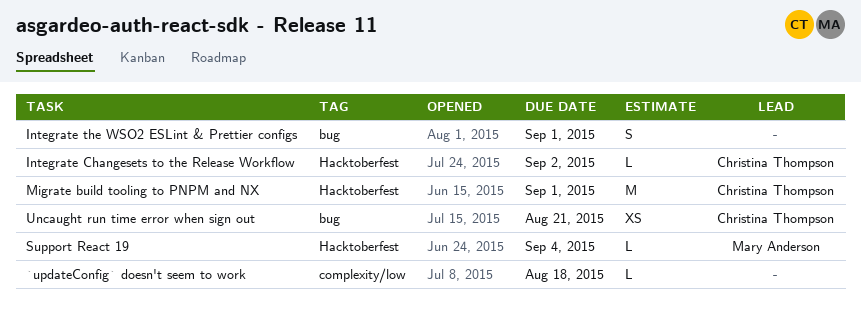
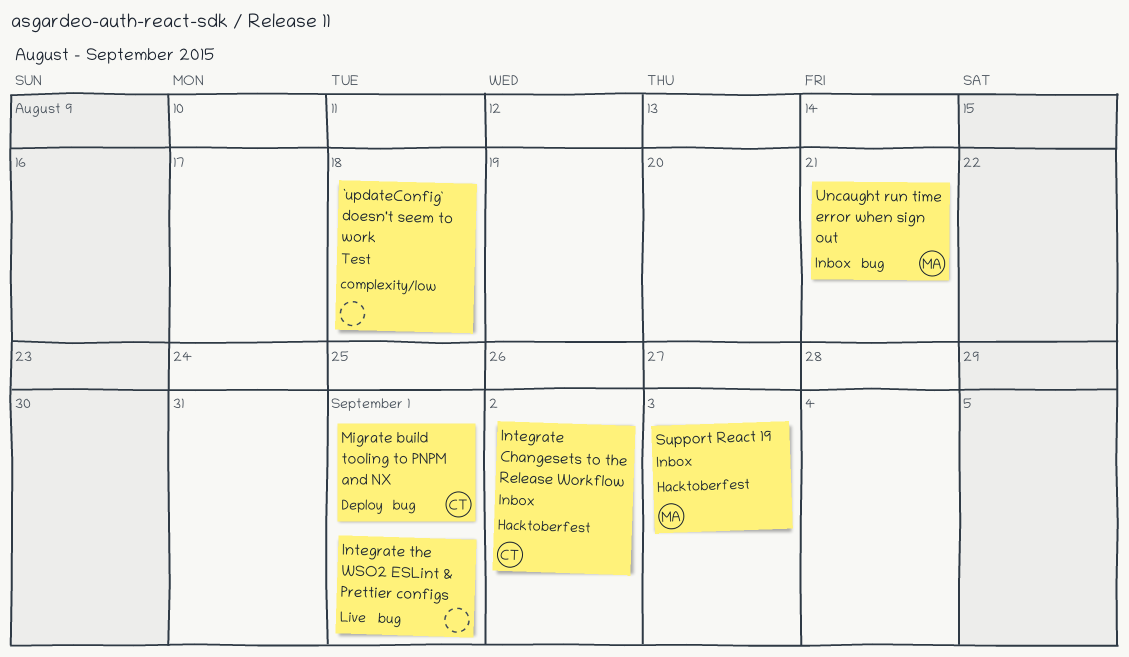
Migrate build tooling to PNPM and NX, label: Hacktoberfest -> bug
Support React 19, due: Sep 4 -> Sep 3
Uncaught run time error when sign out, owner: Christina Thompson -> Mary Anderson

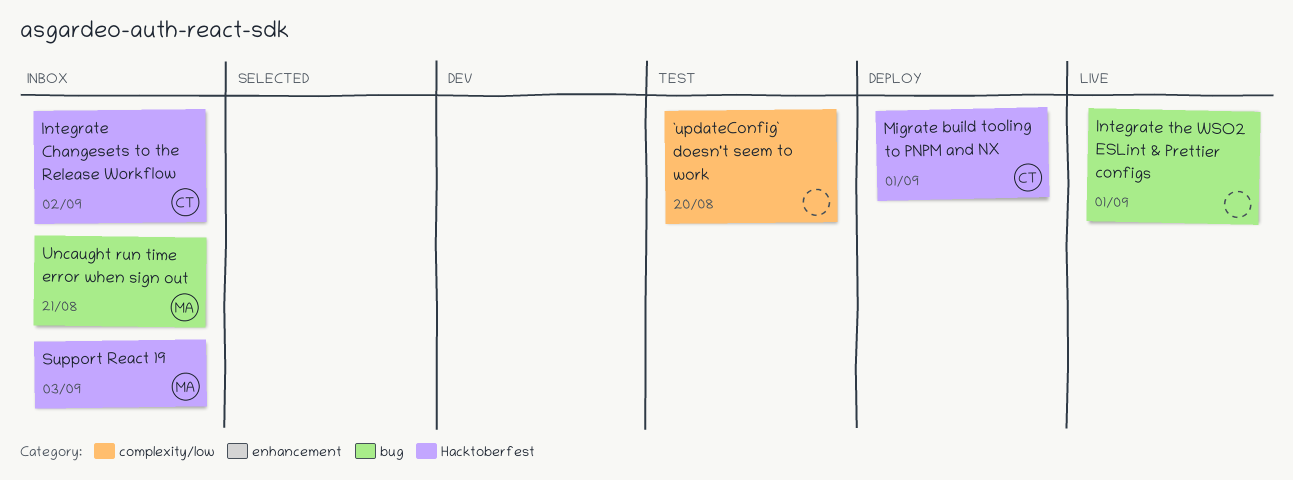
`updateConfig` doesn't seem to work, due: Aug 18 -> Aug 20
Migrate build tooling to PNPM and NX, label: bug -> Hacktoberfest

